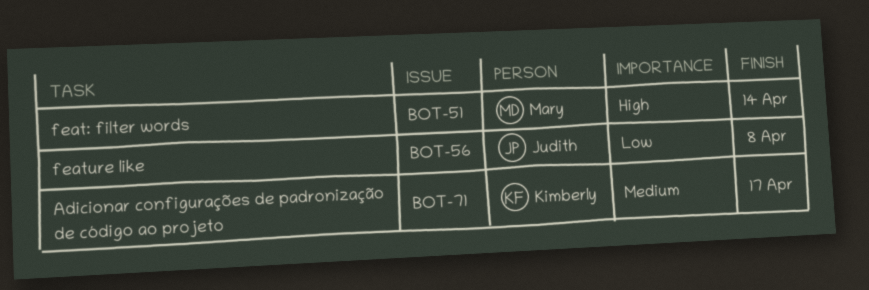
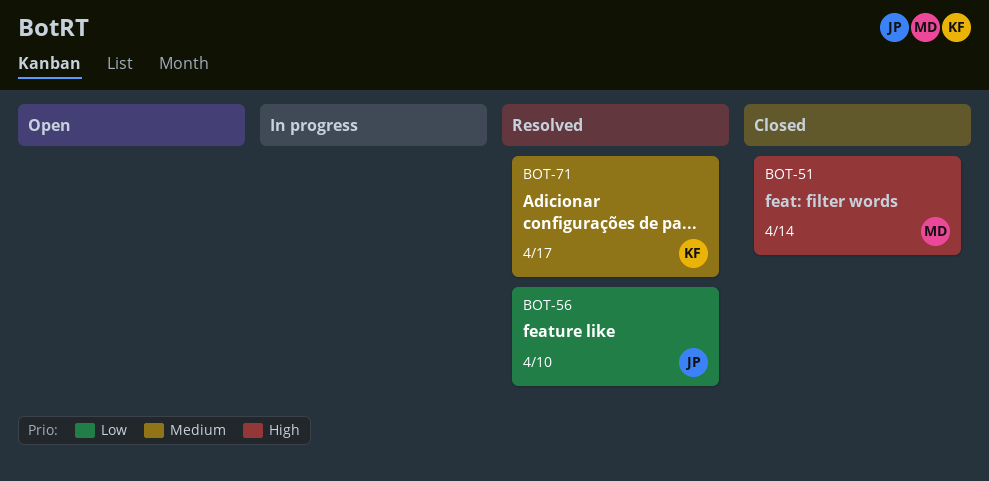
BOT-56, due: Apr 8 -> Apr 10

